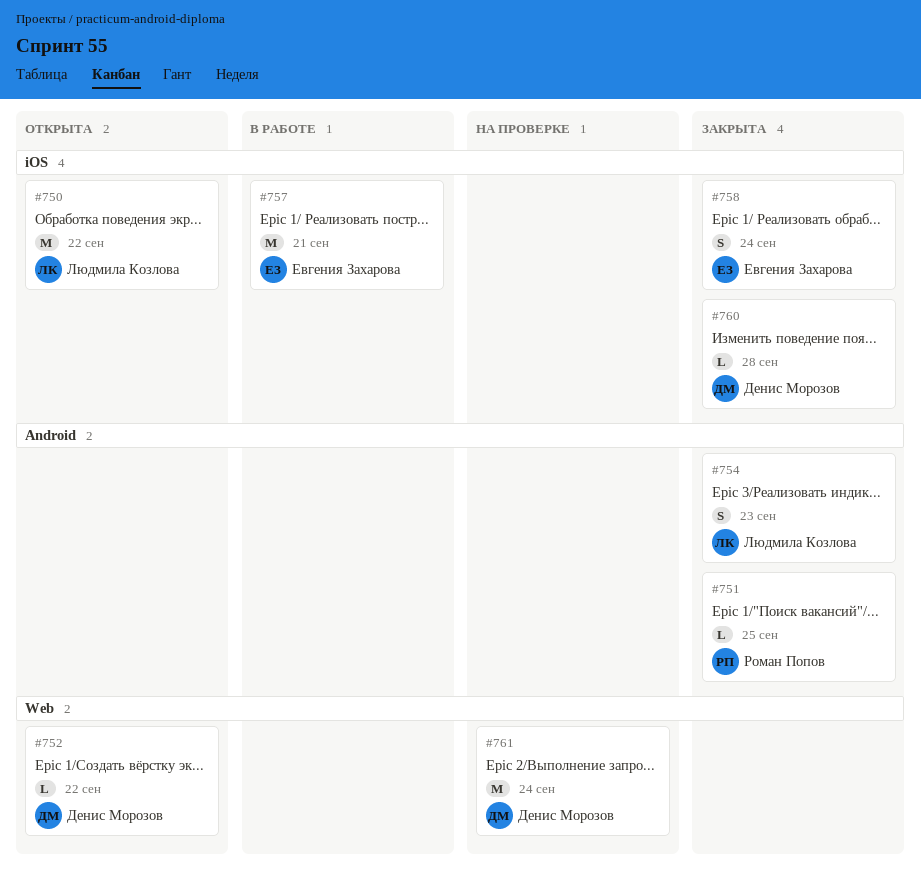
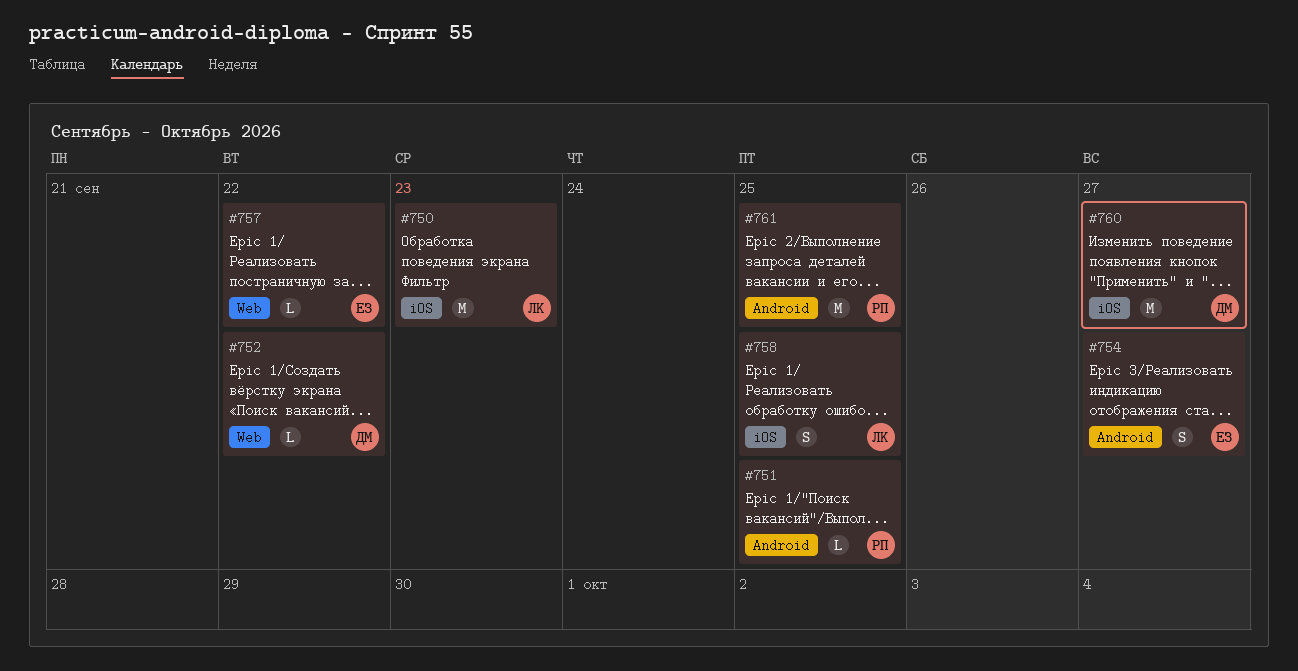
#750, due: Sep 22 -> Sep 23
#754, owner: Людмила Козлова -> Евгения Захарова
#754, due: Sep 23 -> Sep 27
#757, label: iOS -> Web
#757, estimate: M -> L
#757, due: Sep 21 -> Sep 22
#758, owner: Евгения Захарова -> Людмила Козлова
#758, due: Sep 24 -> Sep 25
#760, estimate: L -> M
#760, due: Sep 28 -> Sep 27
#761, owner: Денис Морозов -> Роман Попов
#761, label: Web -> Android
#761, due: Sep 24 -> Sep 25

